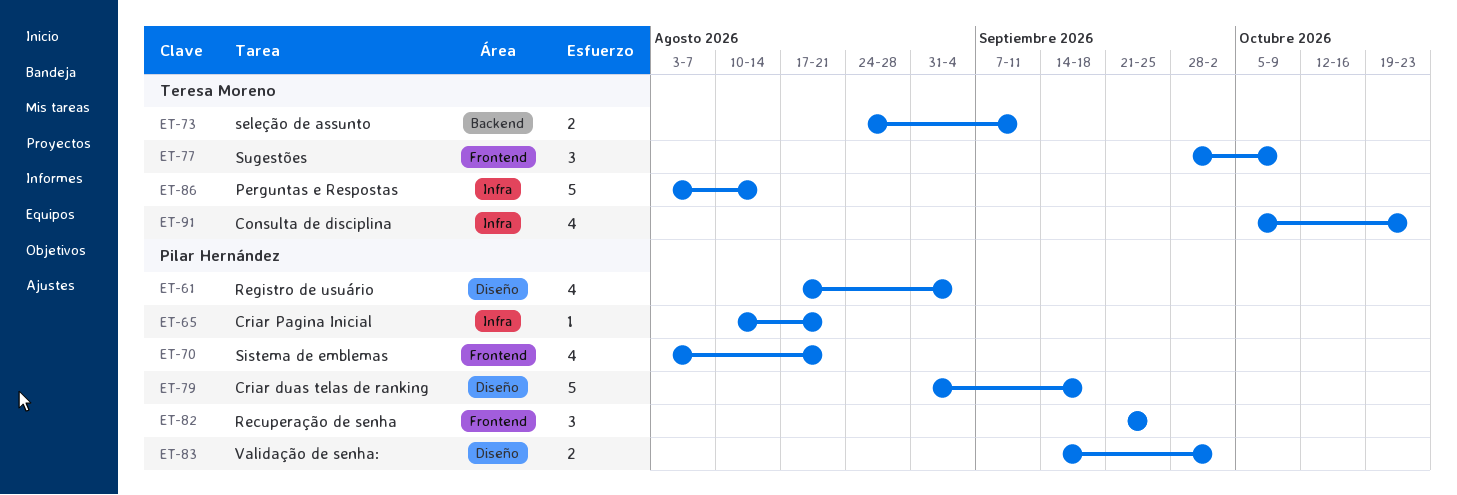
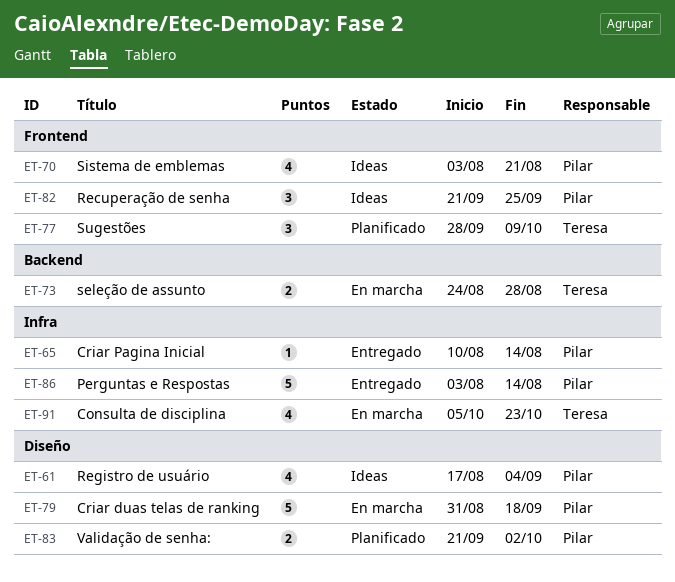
ET-65, due: Aug 21 -> Aug 14
ET-73, due: Sep 11 -> Aug 28
ET-83, start: Sep 14 -> Sep 21
ET-86, owner: Teresa Moreno -> Pilar Hernández

